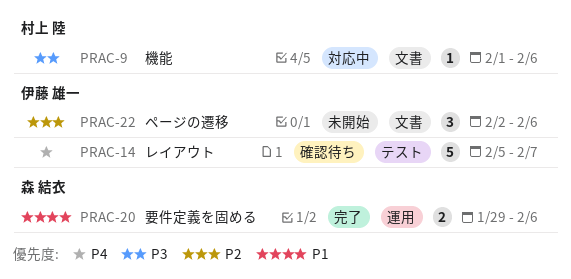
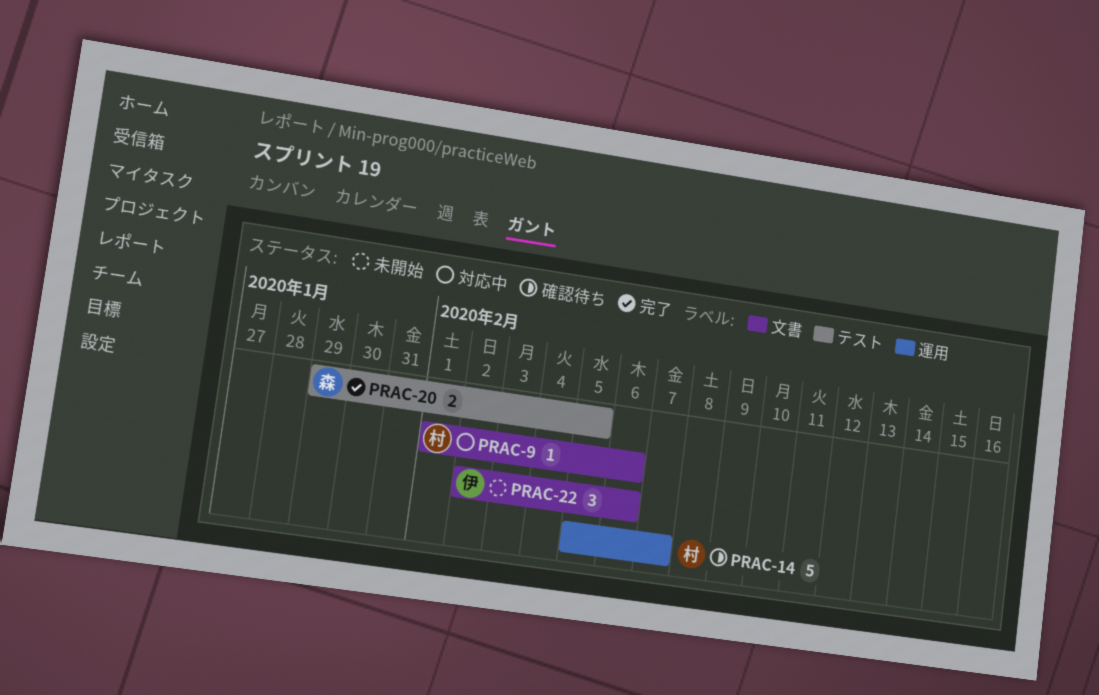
PRAC-14, owner: 伊藤 雄一 -> 村上 陸
PRAC-14, label: テスト -> 運用
PRAC-20, label: 運用 -> テスト
PRAC-20, due: Feb 6 -> Feb 5

